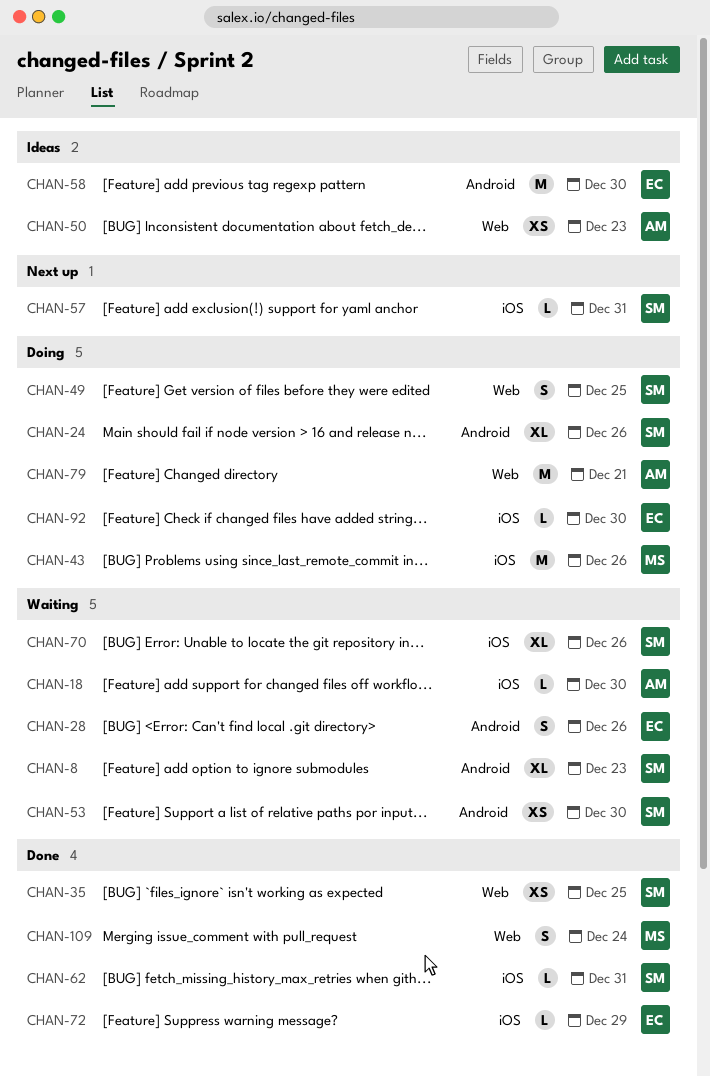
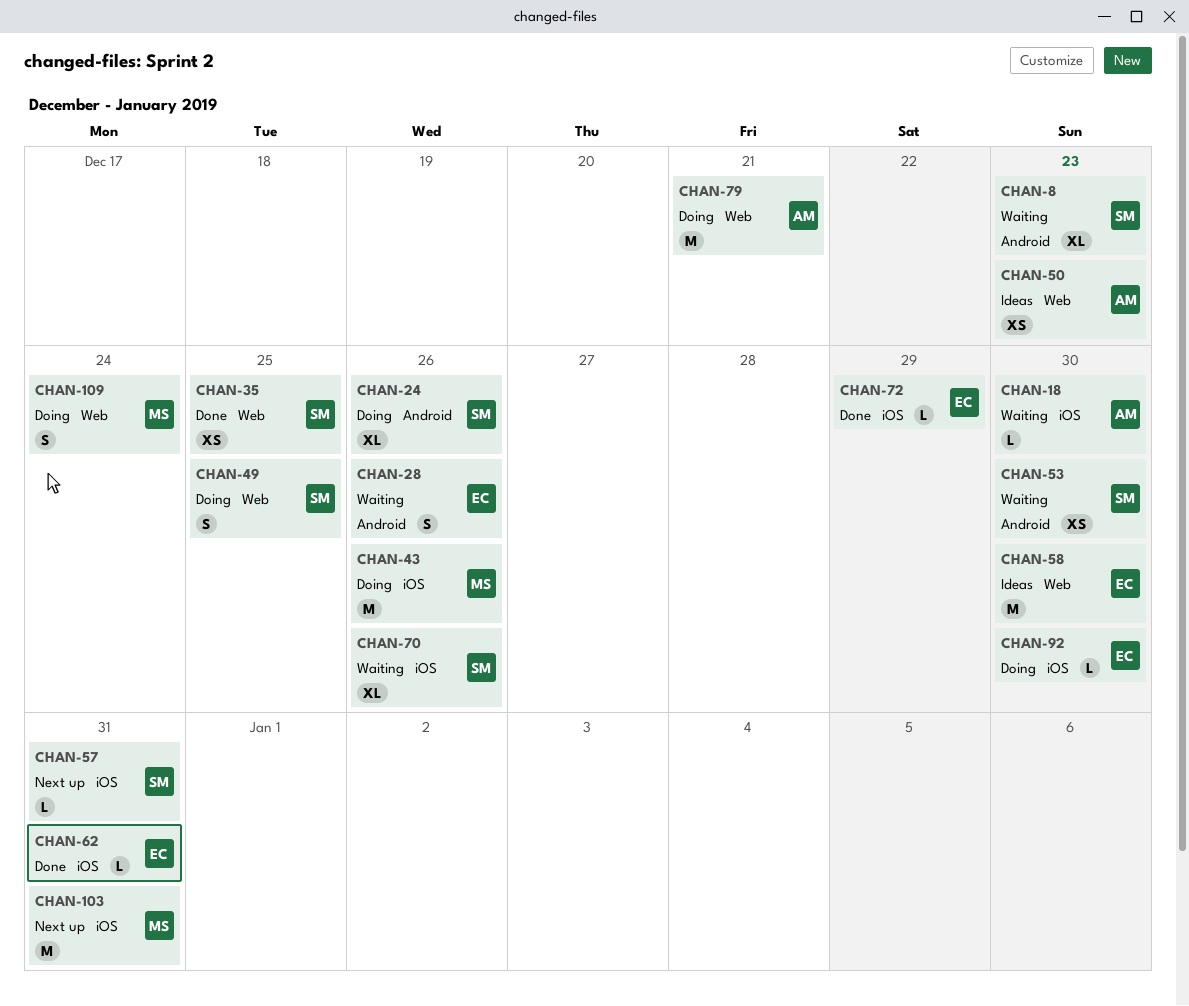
CHAN-58, label: Android -> Web
CHAN-62, owner: SM -> EC
CHAN-103: none -> present
CHAN-109, status: Done -> Doing

